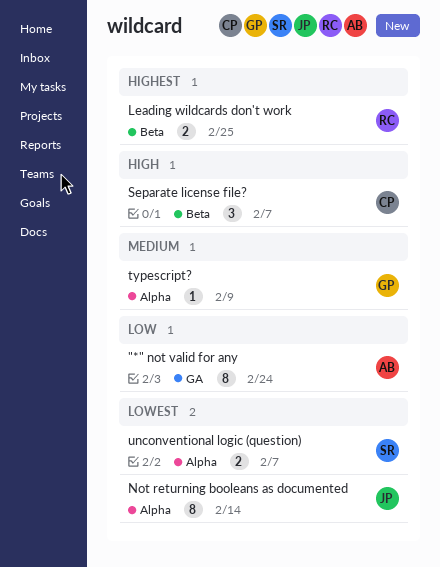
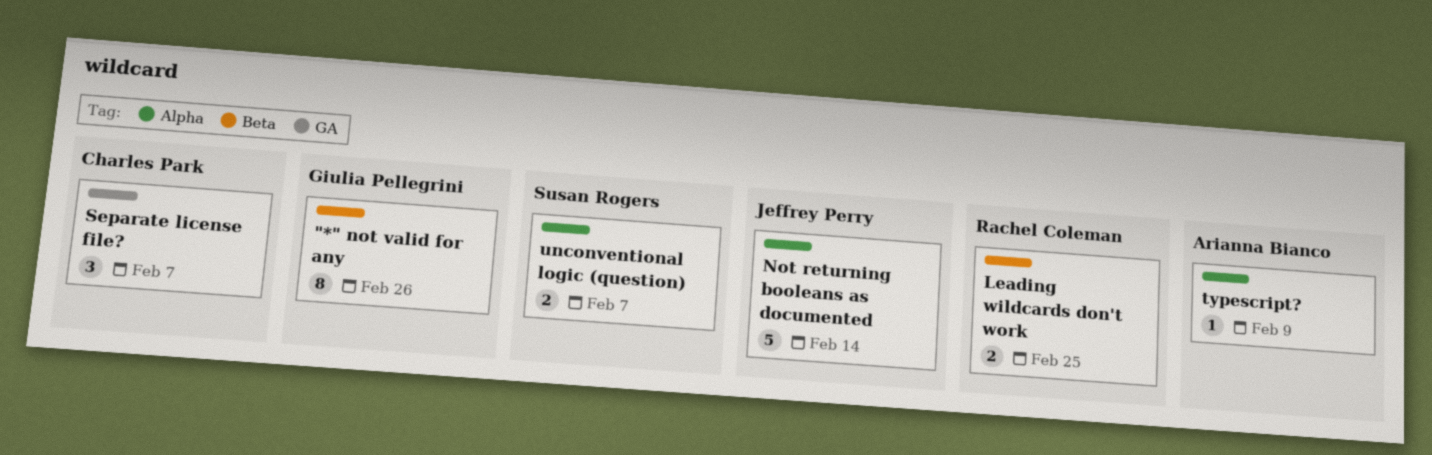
"*" not valid for any, owner: Arianna Bianco -> Giulia Pellegrini
"*" not valid for any, label: GA -> Beta
"*" not valid for any, due: Feb 24 -> Feb 26
Not returning booleans as documented, estimate: 8 -> 5
Separate license file?, label: Beta -> GA
typescript?, owner: Giulia Pellegrini -> Arianna Bianco

